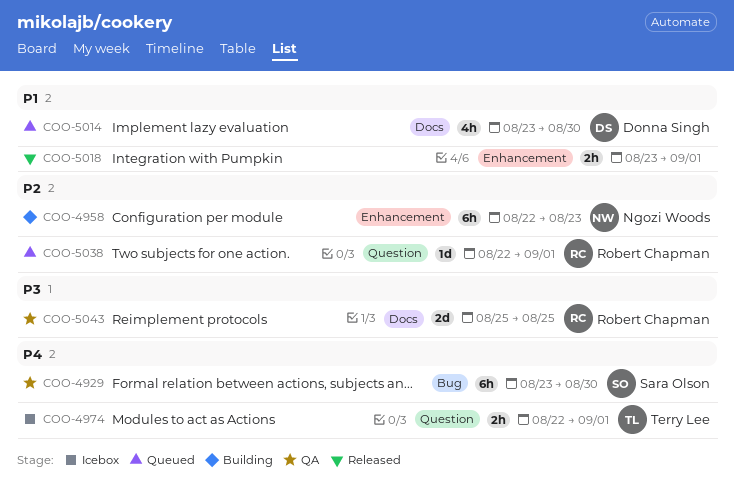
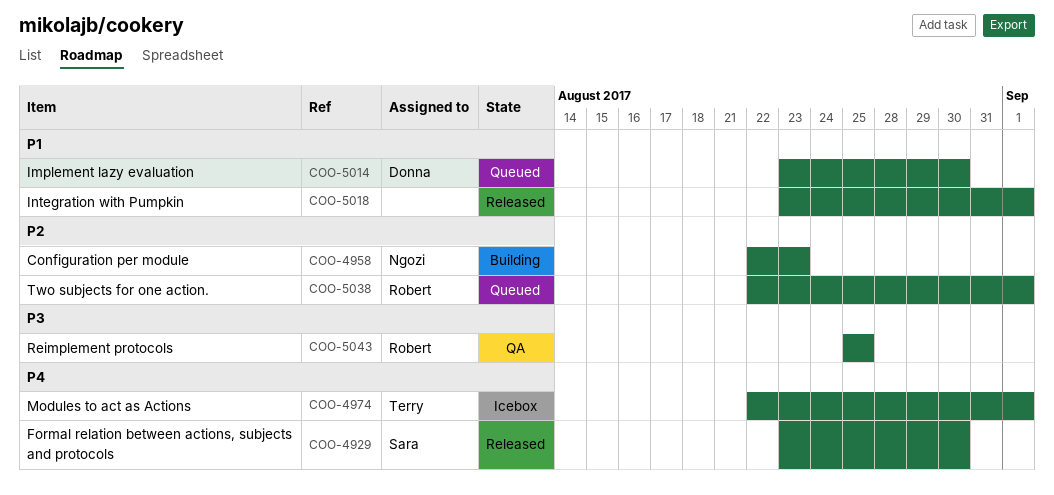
COO-4929, status: QA -> Released

